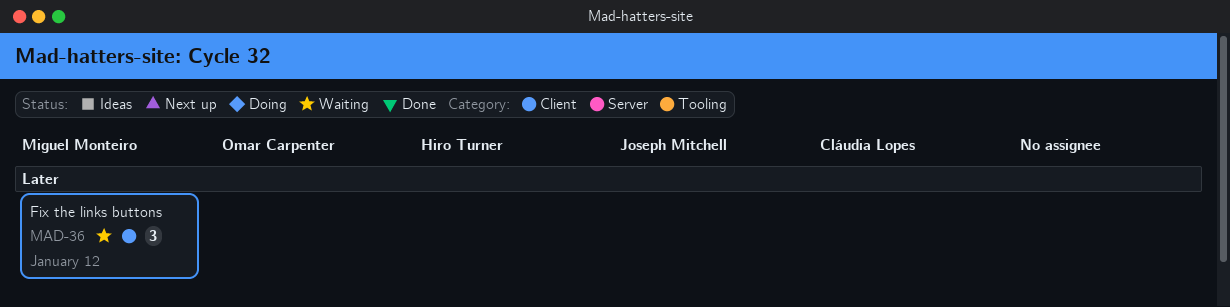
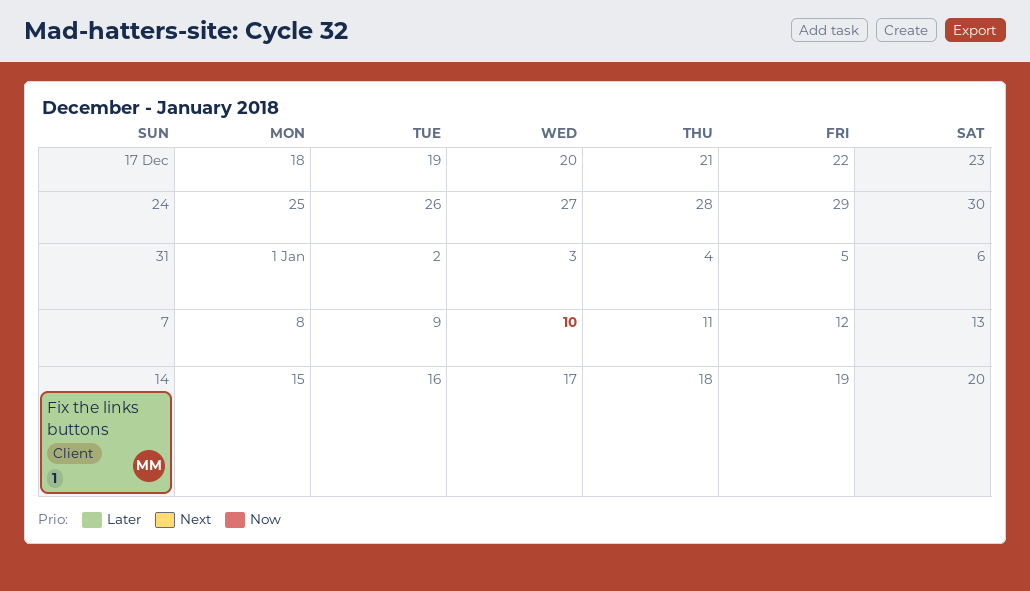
Fix the links buttons, estimate: 3 -> 1
Fix the links buttons, due: Jan 12 -> Jan 14

